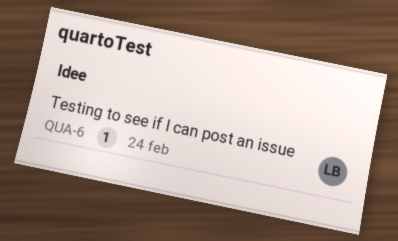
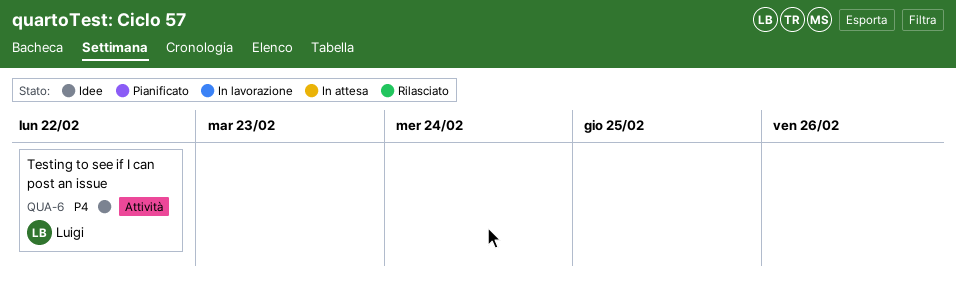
QUA-6, due: Feb 24 -> Feb 22

